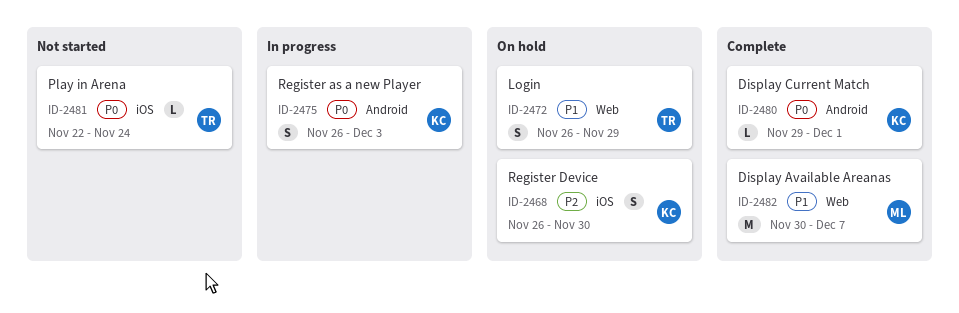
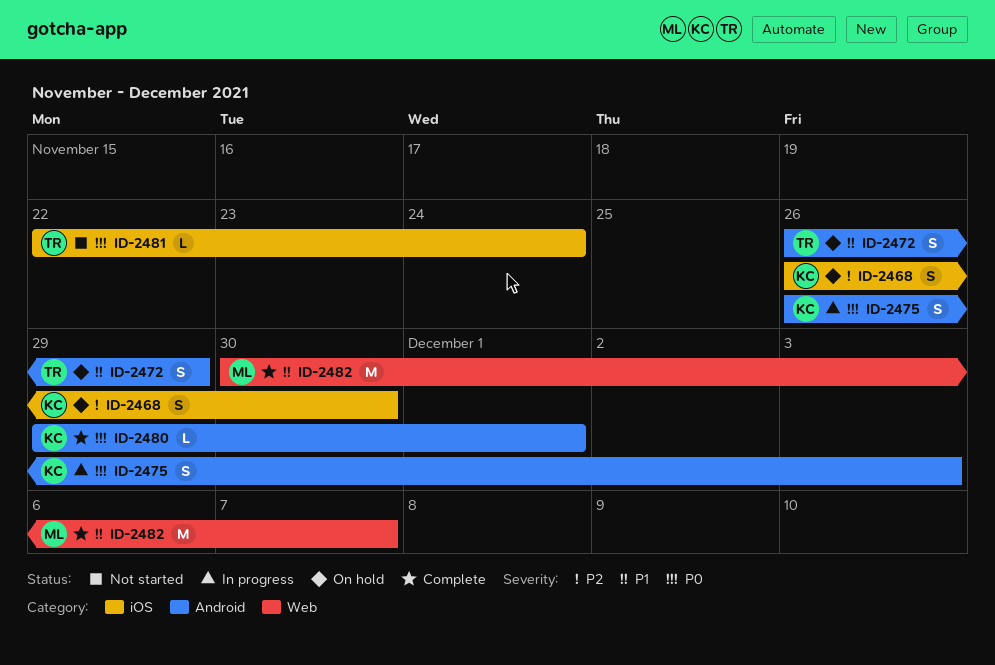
ID-2472, label: Web -> Android

